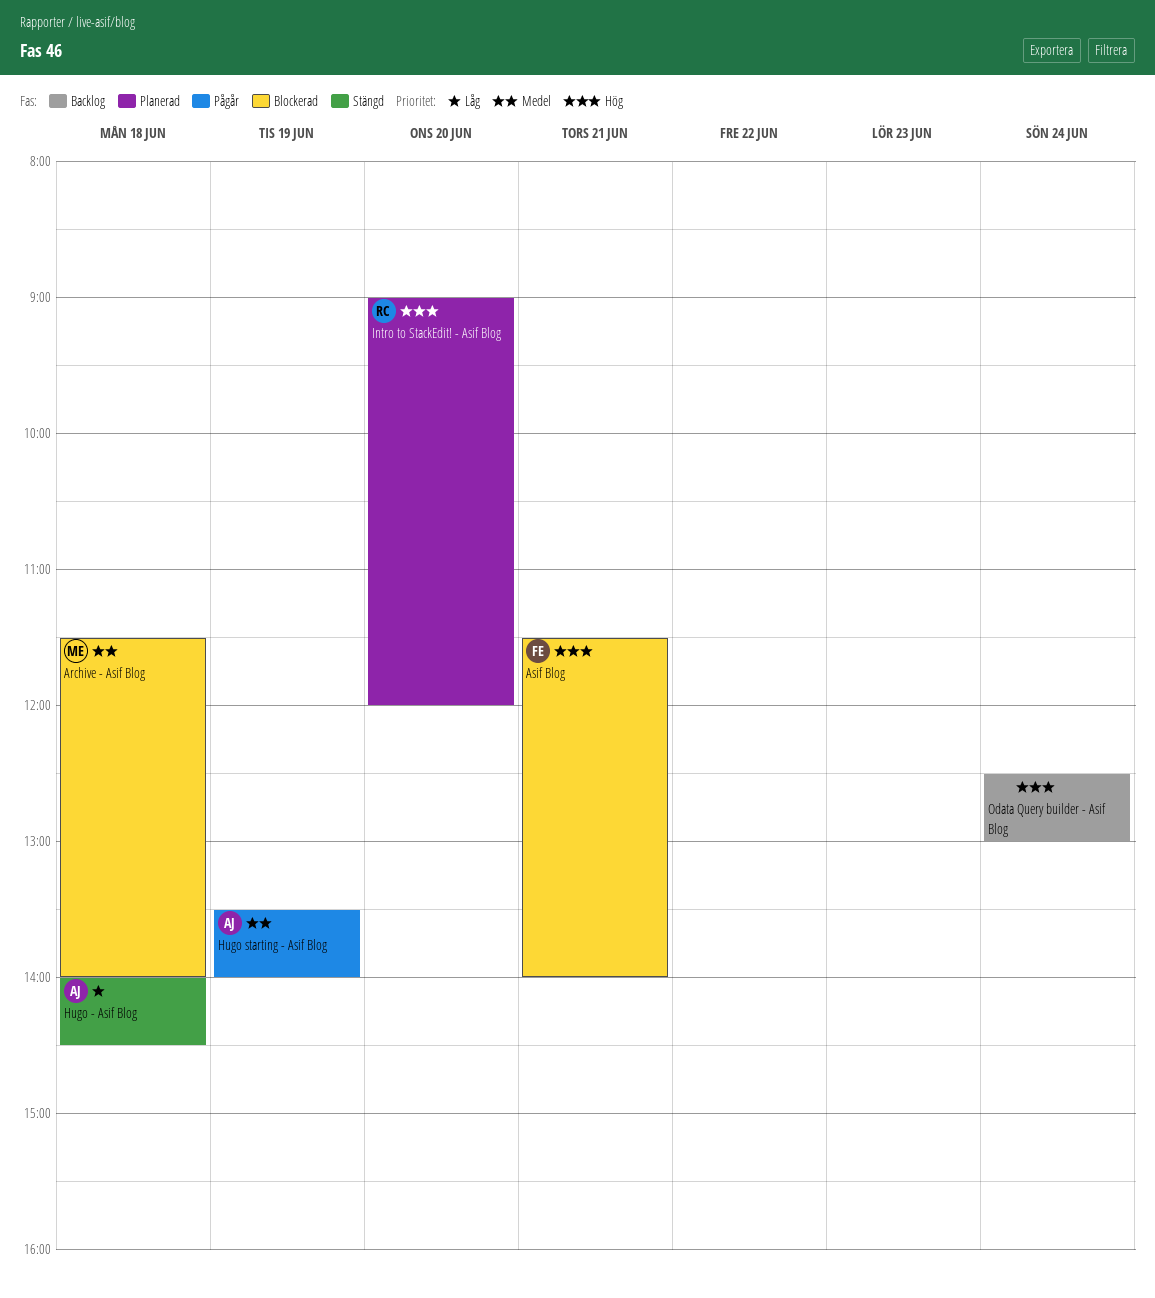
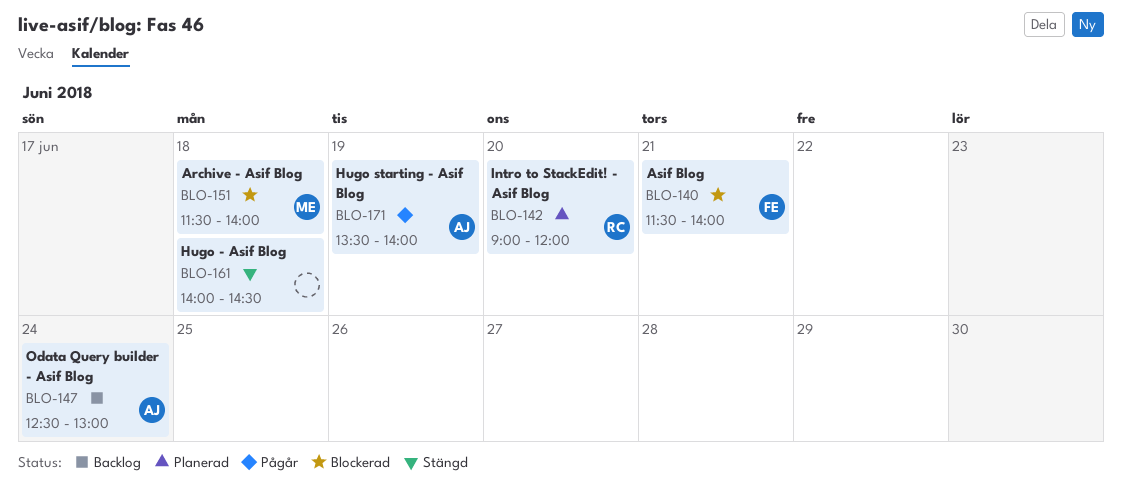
Hugo - Asif Blog, owner: AJ -> none
Odata Query builder - Asif Blog, owner: none -> AJ

